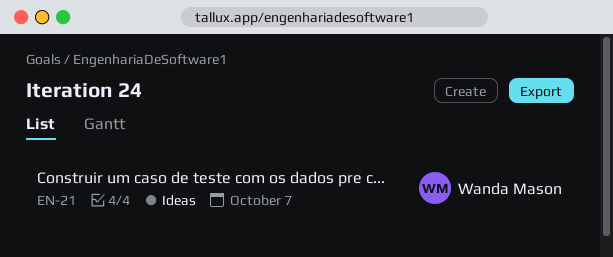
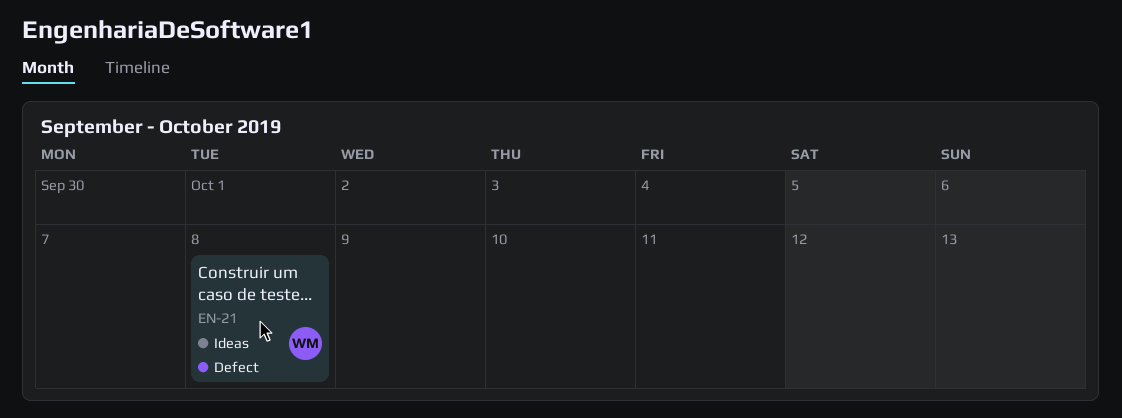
EN-21, due: Oct 7 -> Oct 8

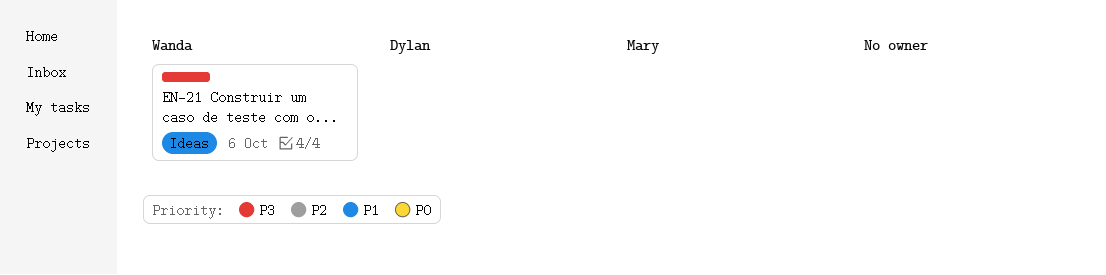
EN-21, due: Oct 8 -> Oct 6

